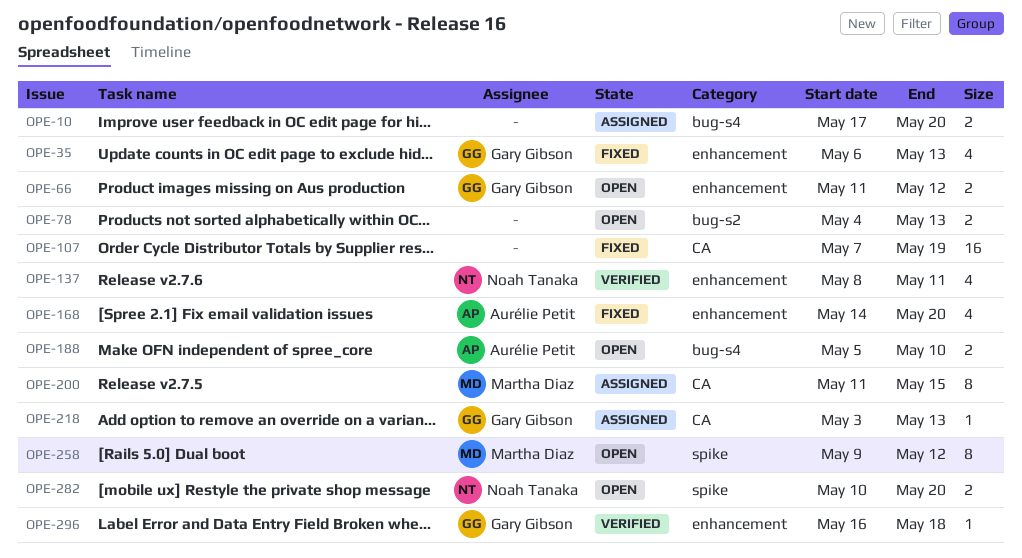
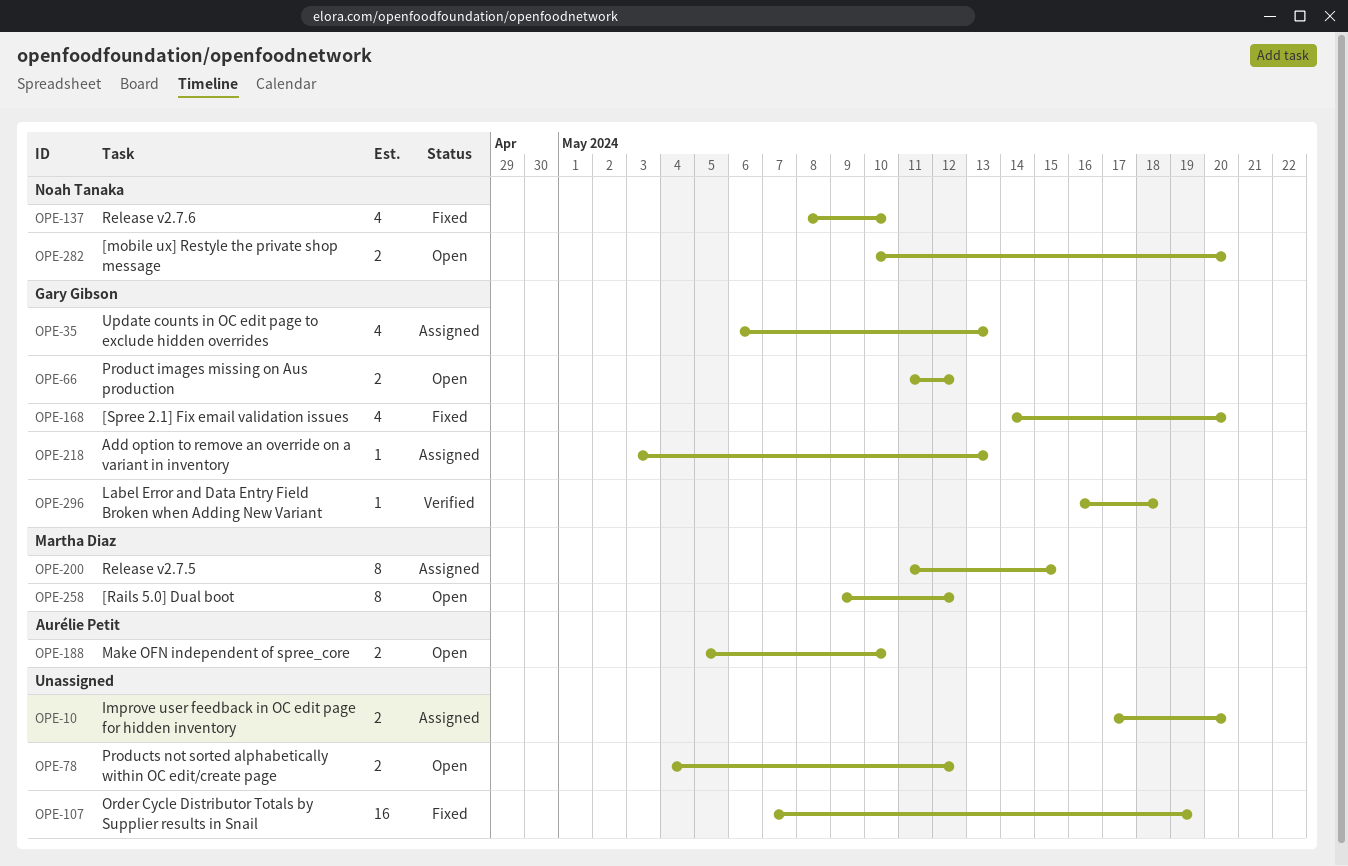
OPE-35, status: Fixed -> Assigned
OPE-78, due: May 13 -> May 12
OPE-137, status: Verified -> Fixed
OPE-137, due: May 11 -> May 10
OPE-168, owner: Aurélie Petit -> Gary Gibson

